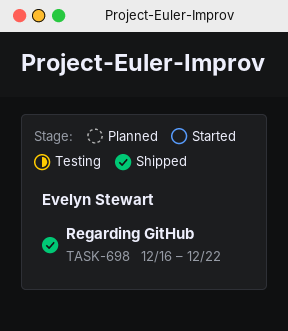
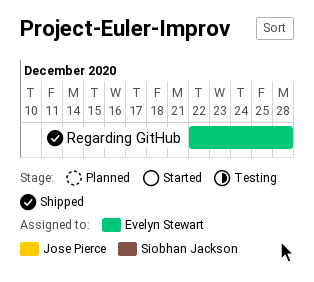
Regarding GitHub, start: Dec 16 -> Dec 22
Regarding GitHub, due: Dec 22 -> Dec 28

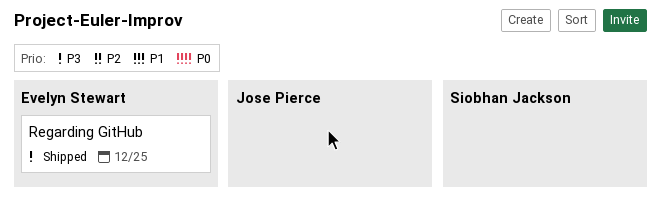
Regarding GitHub, due: Dec 28 -> Dec 25

